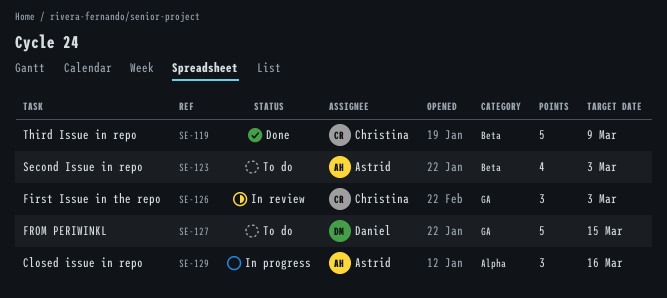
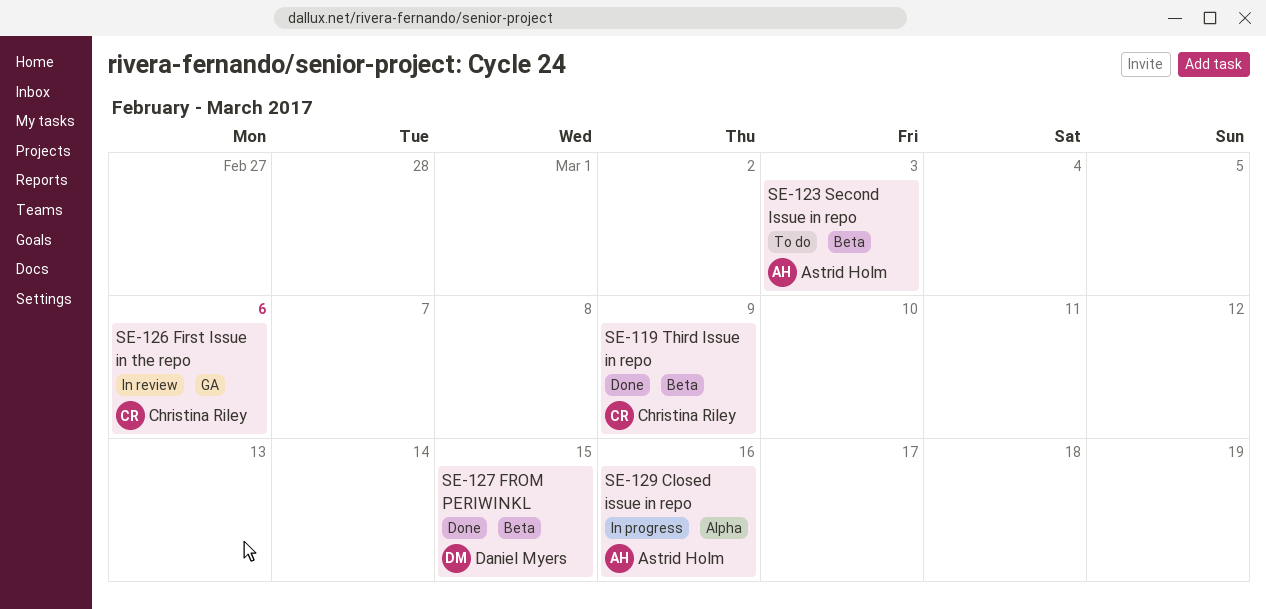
SE-126, due: Mar 3 -> Mar 6
SE-127, status: To do -> Done
SE-127, label: GA -> Beta

